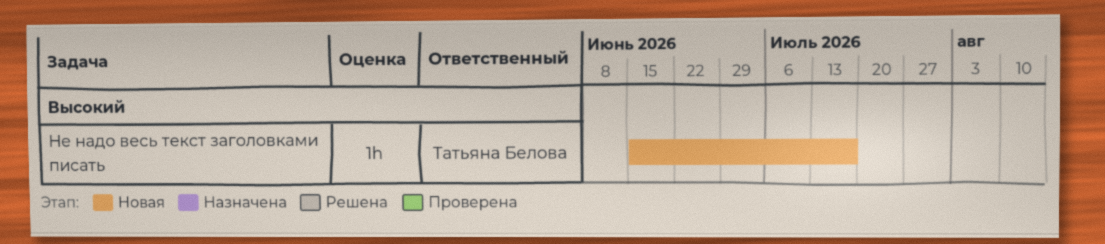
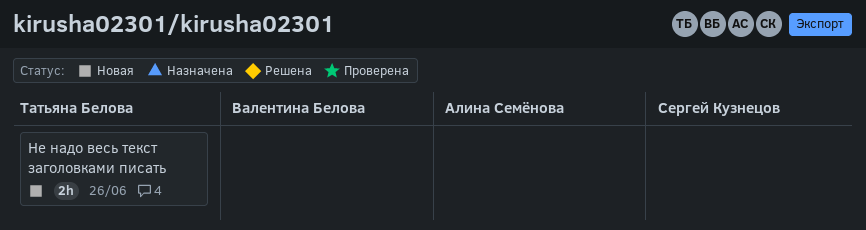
Не надо весь текст заголовками писать, estimate: 1h -> 2h
Не надо весь текст заголовками писать, due: Jul 17 -> Jun 26

